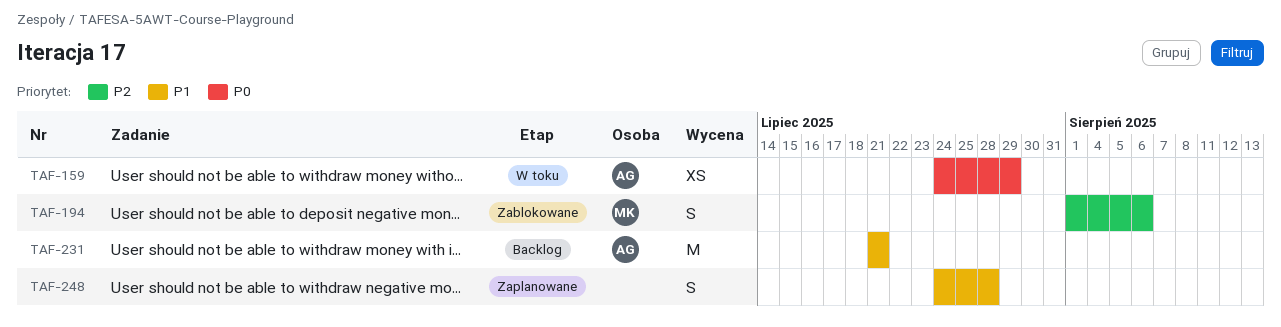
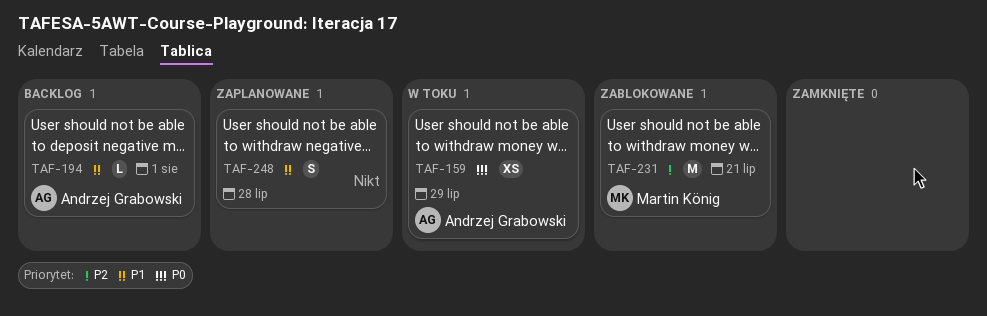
TAF-194, status: Zablokowane -> Backlog
TAF-194, owner: Martin König -> Andrzej Grabowski
TAF-194, priority: P2 -> P1
TAF-194, estimate: S -> L
TAF-194, due: Aug 6 -> Aug 1
TAF-231, status: Backlog -> Zablokowane
TAF-231, owner: Andrzej Grabowski -> Martin König
TAF-231, priority: P1 -> P2

